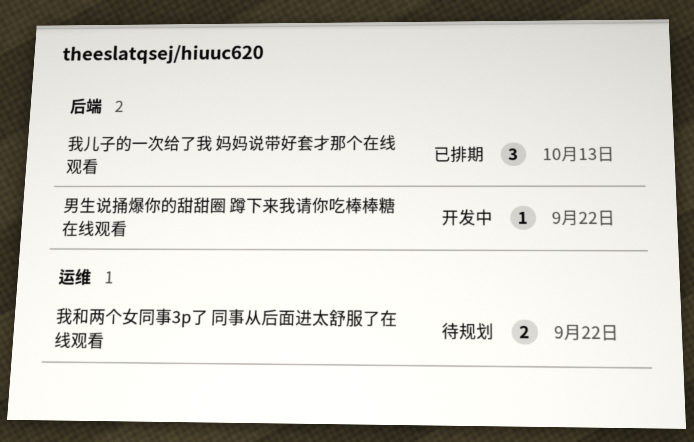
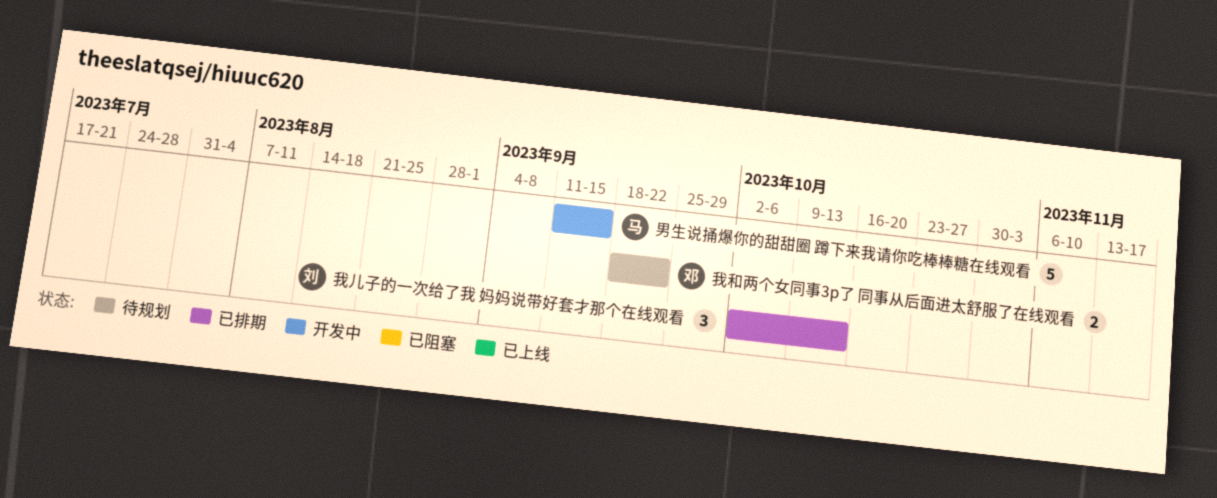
男生说捅爆你的甜甜圈 蹲下来我请你吃棒棒糖在线观看, estimate: 1 -> 5
男生说捅爆你的甜甜圈 蹲下来我请你吃棒棒糖在线观看, due: Sep 22 -> Sep 15

